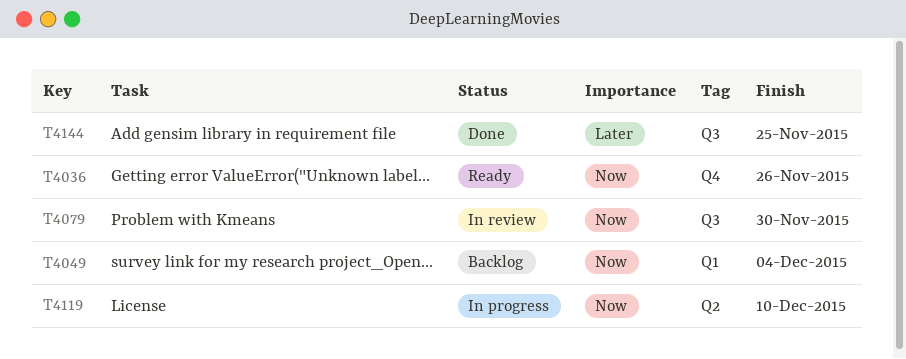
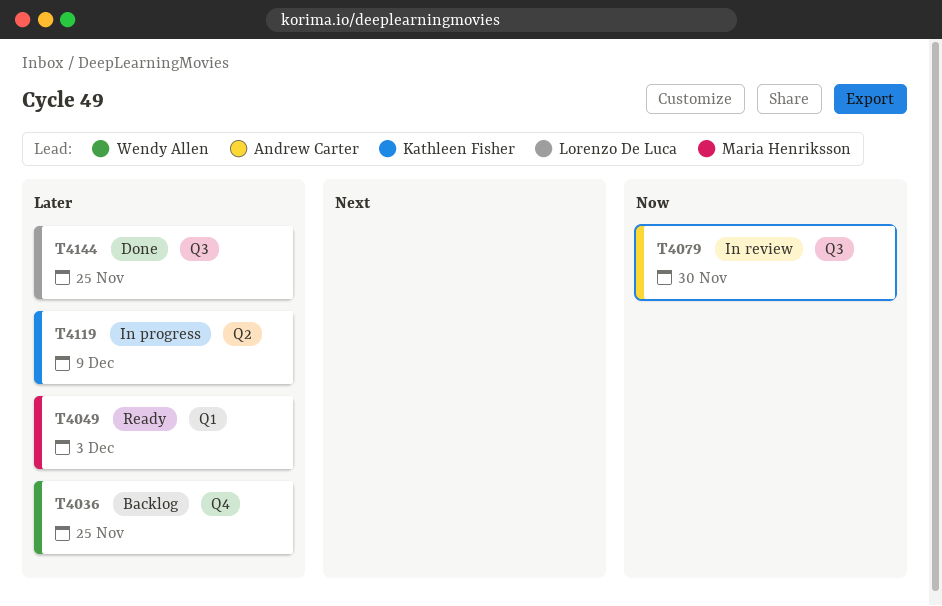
T4036, status: Ready -> Backlog
T4036, priority: Now -> Later
T4036, due: Nov 26 -> Nov 25
T4049, status: Backlog -> Ready
T4049, priority: Now -> Later
T4049, due: Dec 4 -> Dec 3
T4119, priority: Now -> Later
T4119, due: Dec 10 -> Dec 9

